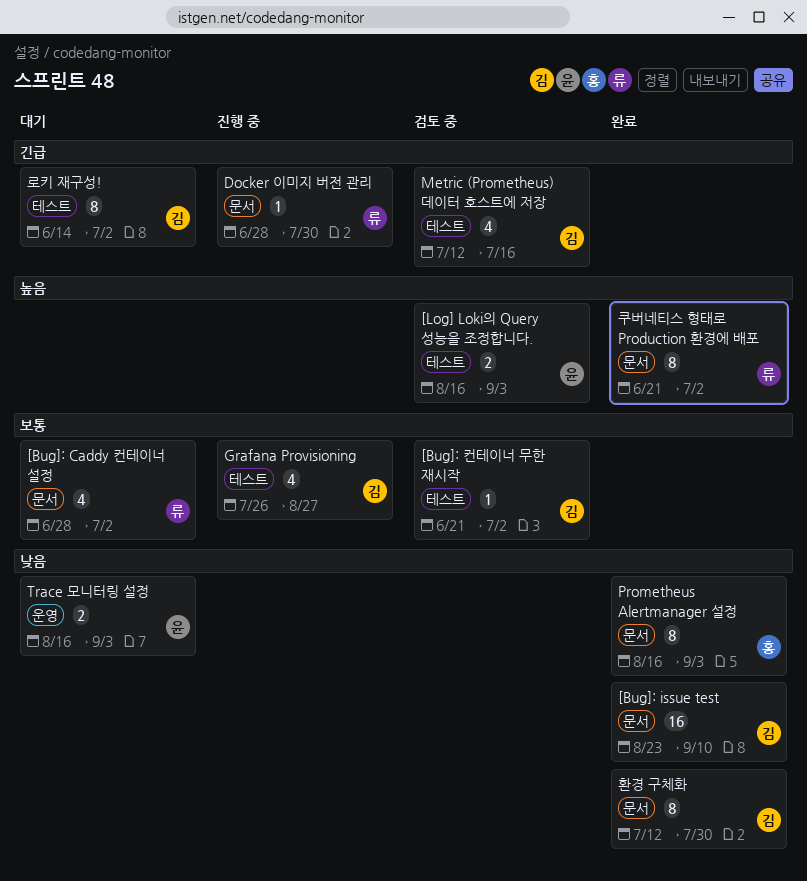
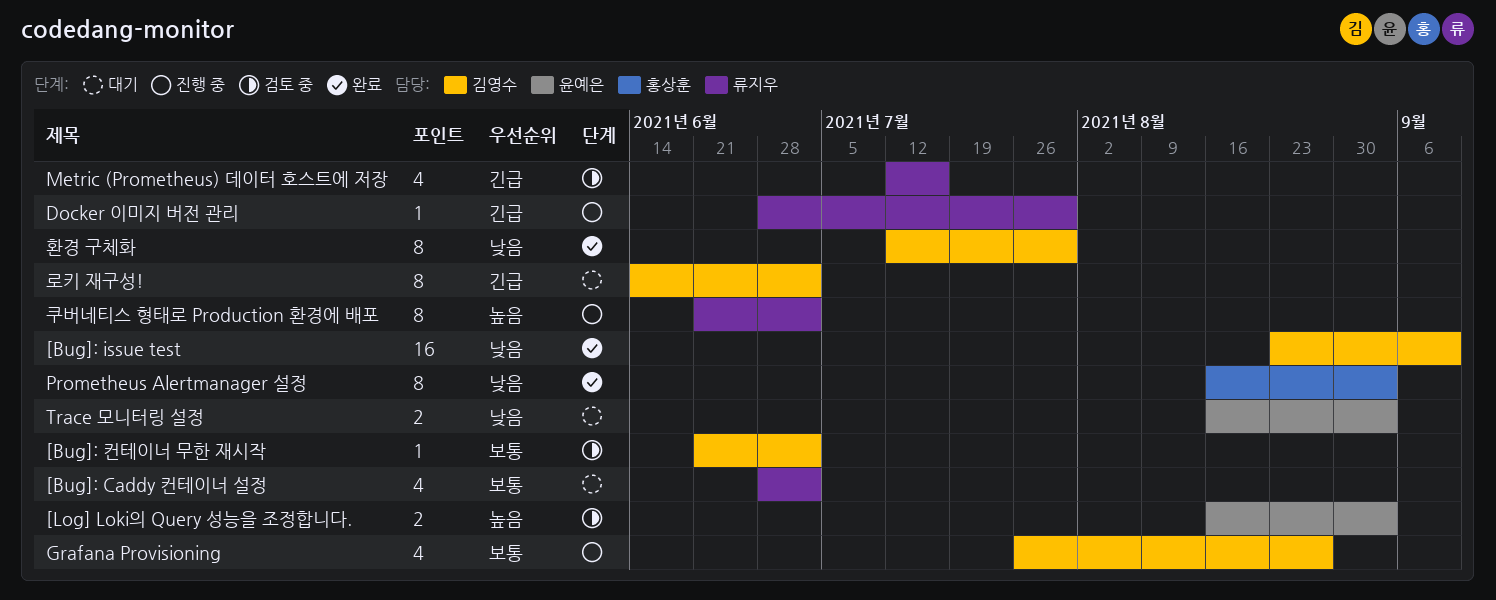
Metric (Prometheus) 데이터 호스트에 저장, owner: 김영수 -> 류지우
쿠버네티스 형태로 Production 환경에 배포, status: 완료 -> 진행 중

